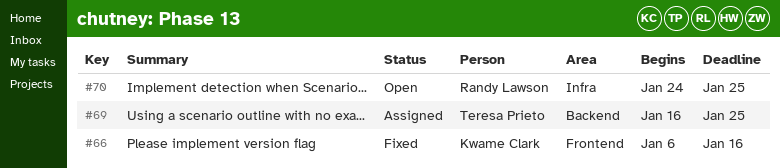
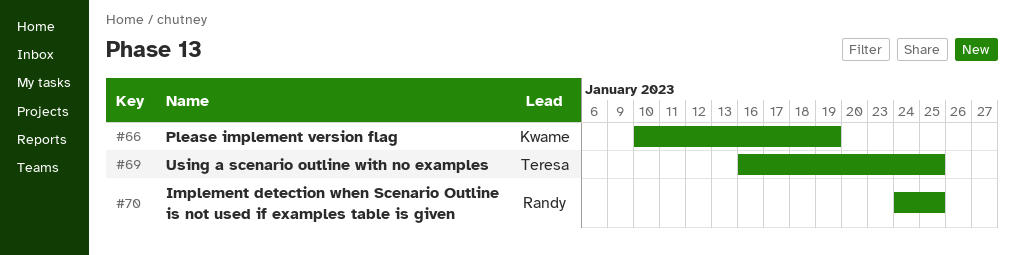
#66, start: Jan 6 -> Jan 10
#66, due: Jan 16 -> Jan 19

